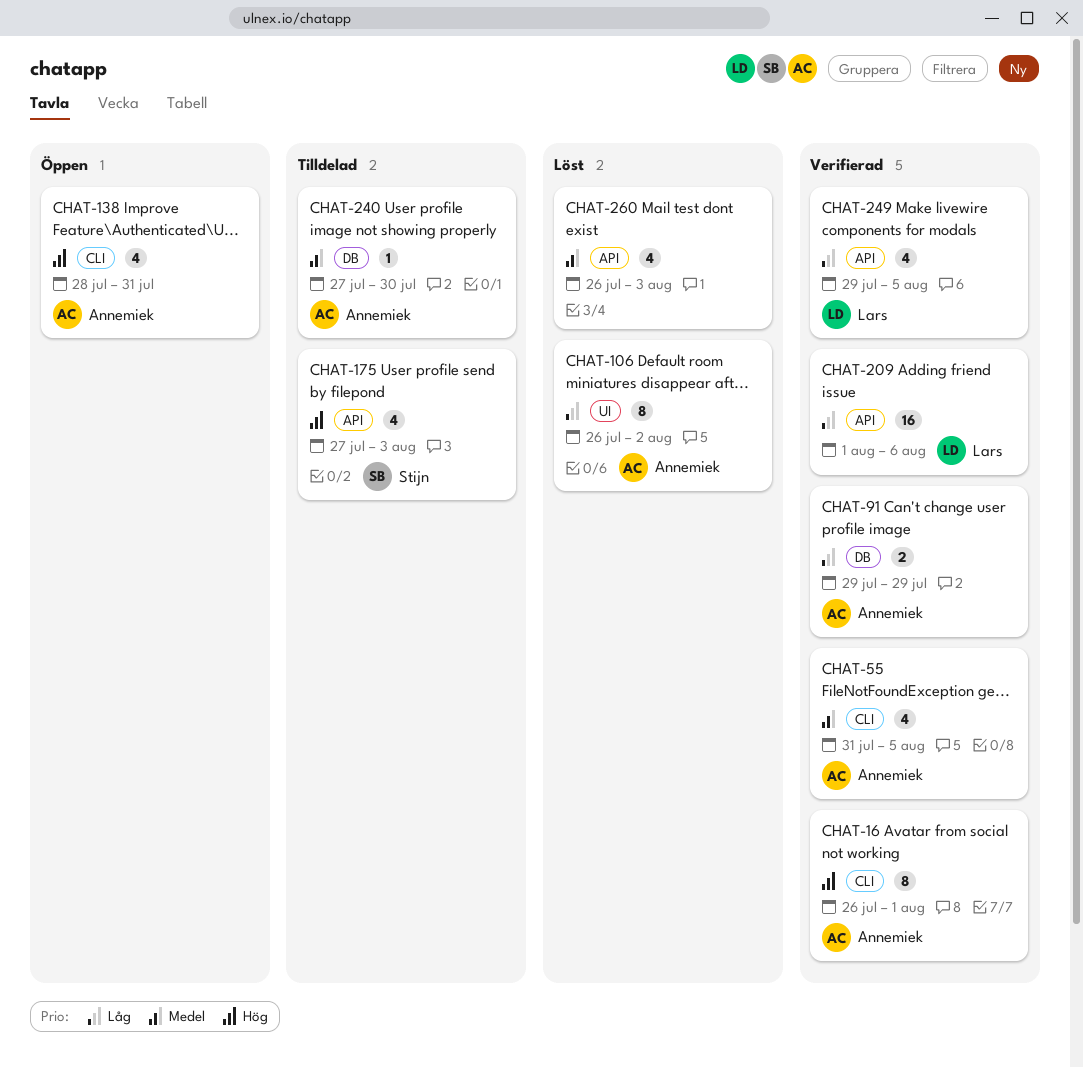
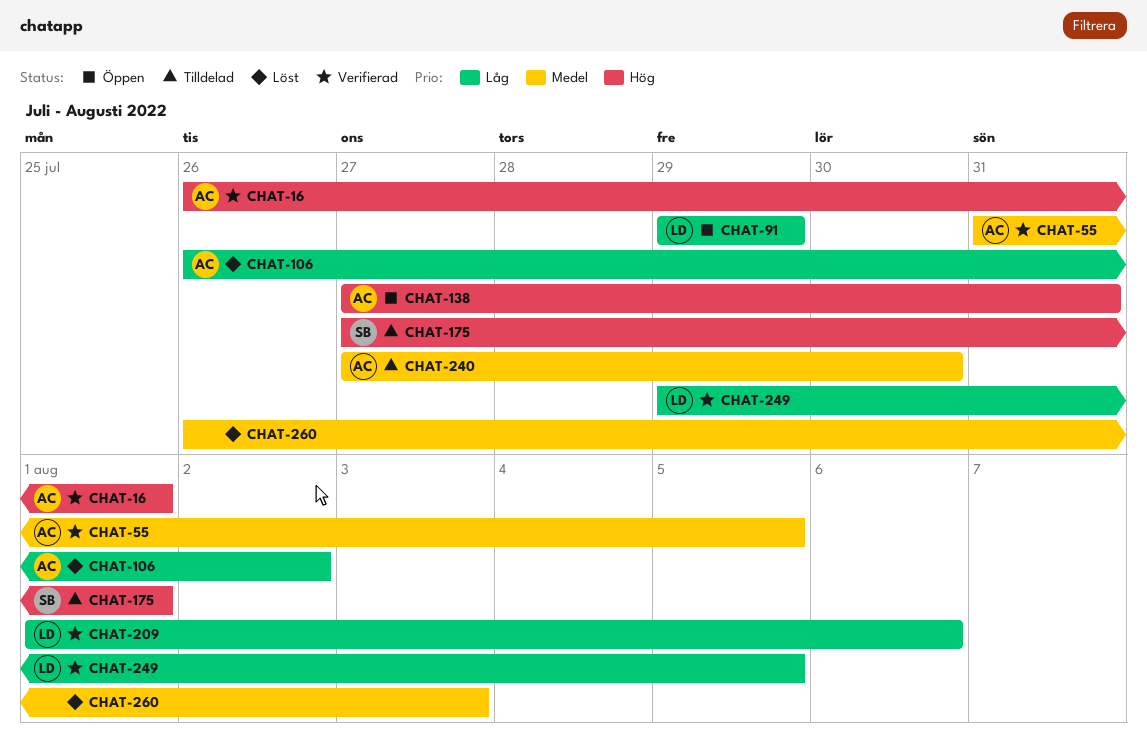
CHAT-91, status: Verifierad -> Öppen
CHAT-91, owner: Annemiek -> Lars
CHAT-138, start: Jul 28 -> Jul 27
CHAT-175, due: Aug 3 -> Aug 1

